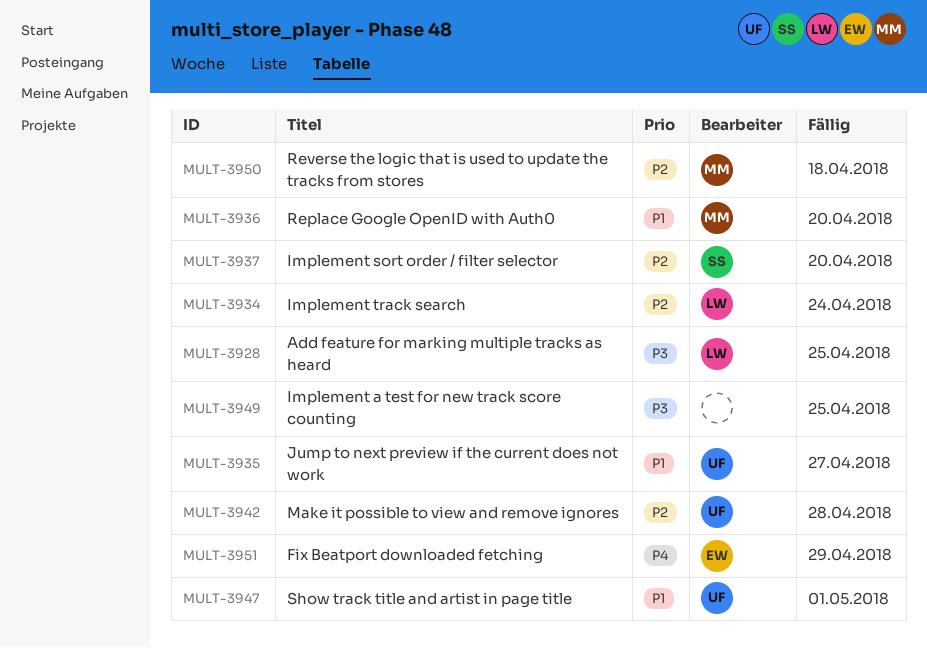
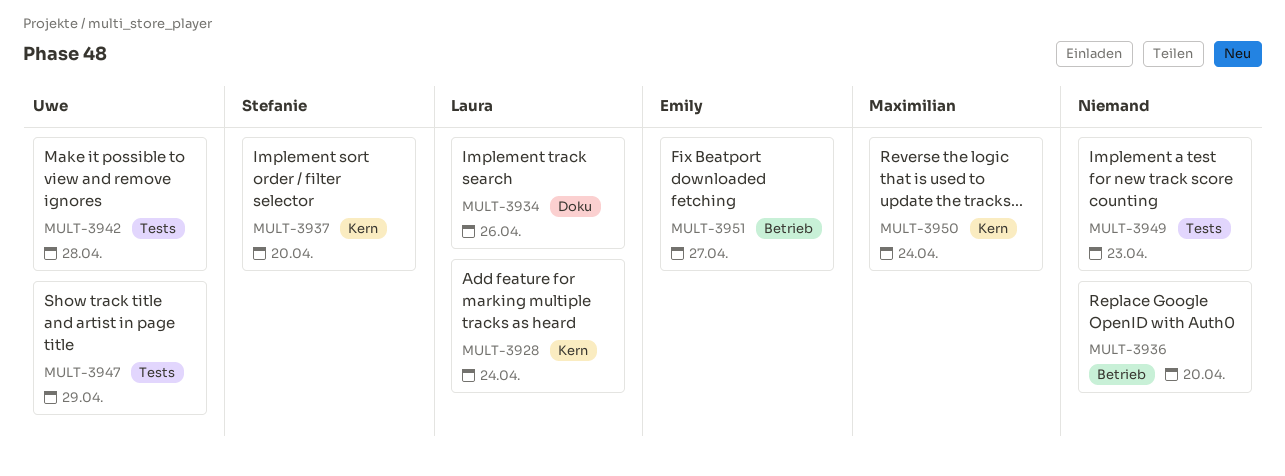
MULT-3928, due: Apr 25 -> Apr 24
MULT-3934, due: Apr 24 -> Apr 26
MULT-3935: present -> none
MULT-3936, owner: Maximilian -> none
MULT-3947, due: May 1 -> Apr 29
MULT-3949, due: Apr 25 -> Apr 23
MULT-3950, due: Apr 18 -> Apr 24
MULT-3951, due: Apr 29 -> Apr 27

